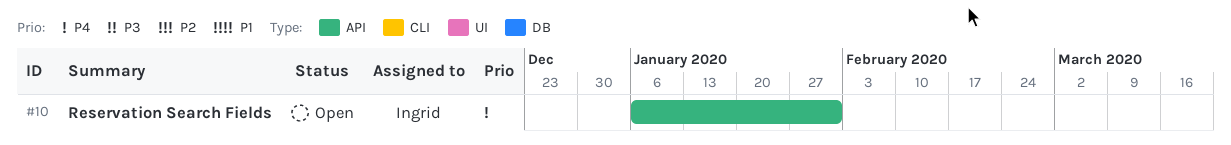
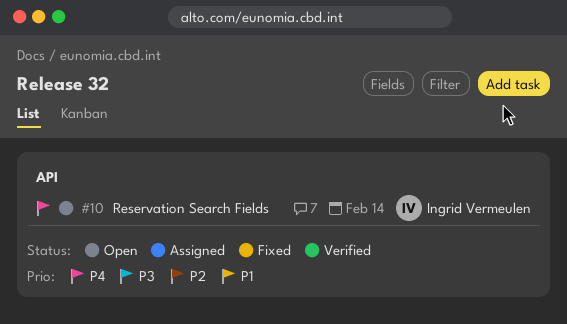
#10, due: Jan 31 -> Feb 14

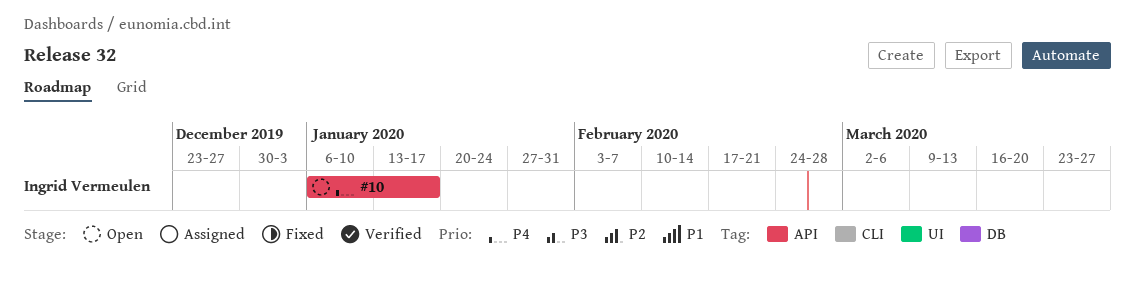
#10, due: Feb 14 -> Jan 17

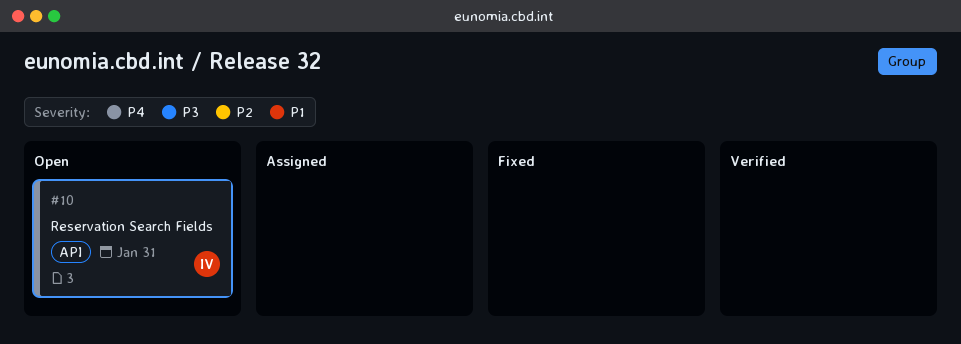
#10, due: Jan 17 -> Jan 31

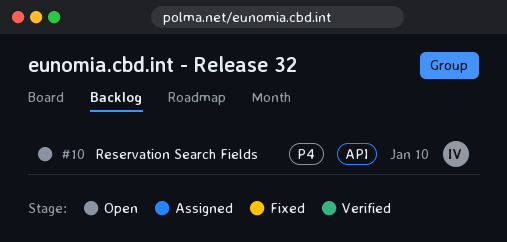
#10, due: Jan 31 -> Jan 10

